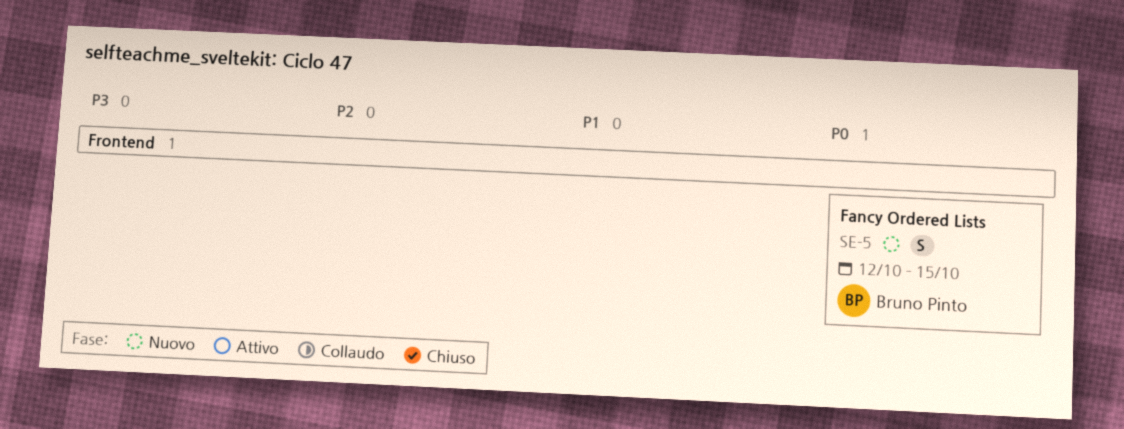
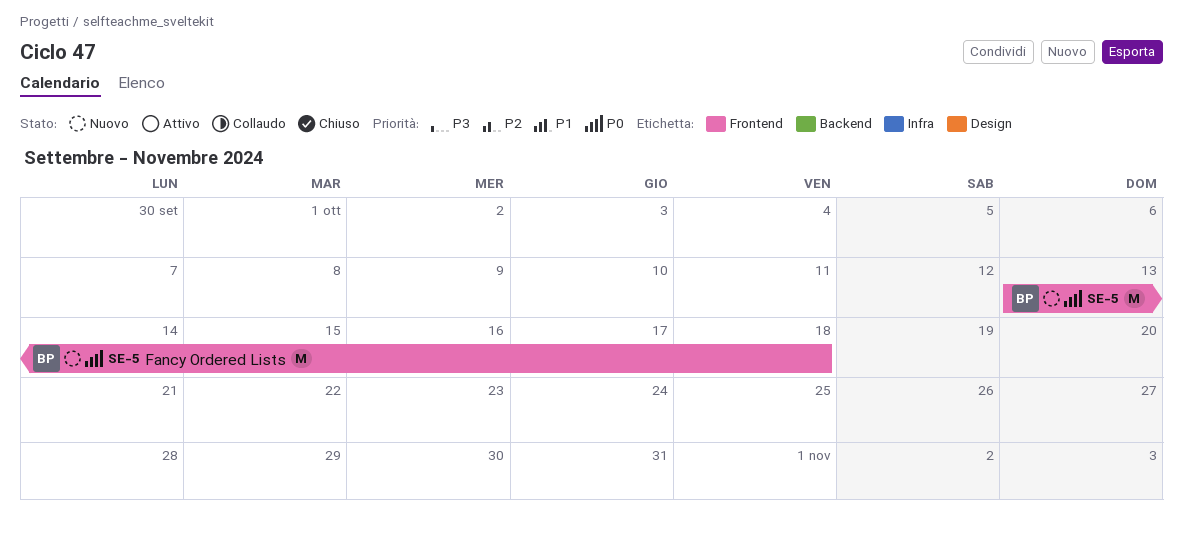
SE-5, estimate: S -> M
SE-5, start: Oct 12 -> Oct 13
SE-5, due: Oct 15 -> Oct 18

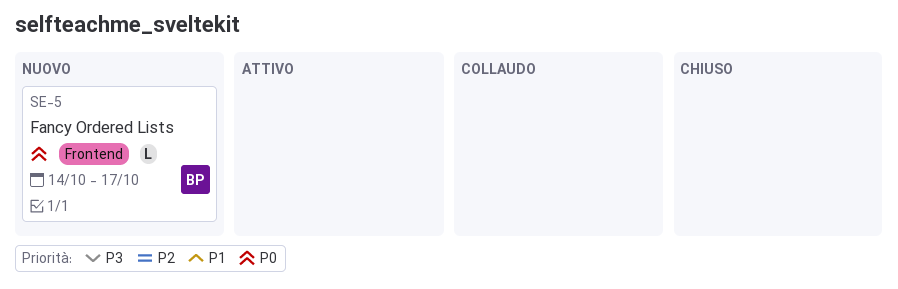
SE-5, estimate: M -> L
SE-5, start: Oct 13 -> Oct 14
SE-5, due: Oct 18 -> Oct 17

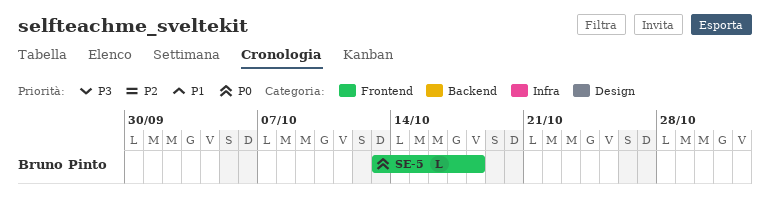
SE-5, start: Oct 14 -> Oct 13
SE-5, due: Oct 17 -> Oct 18

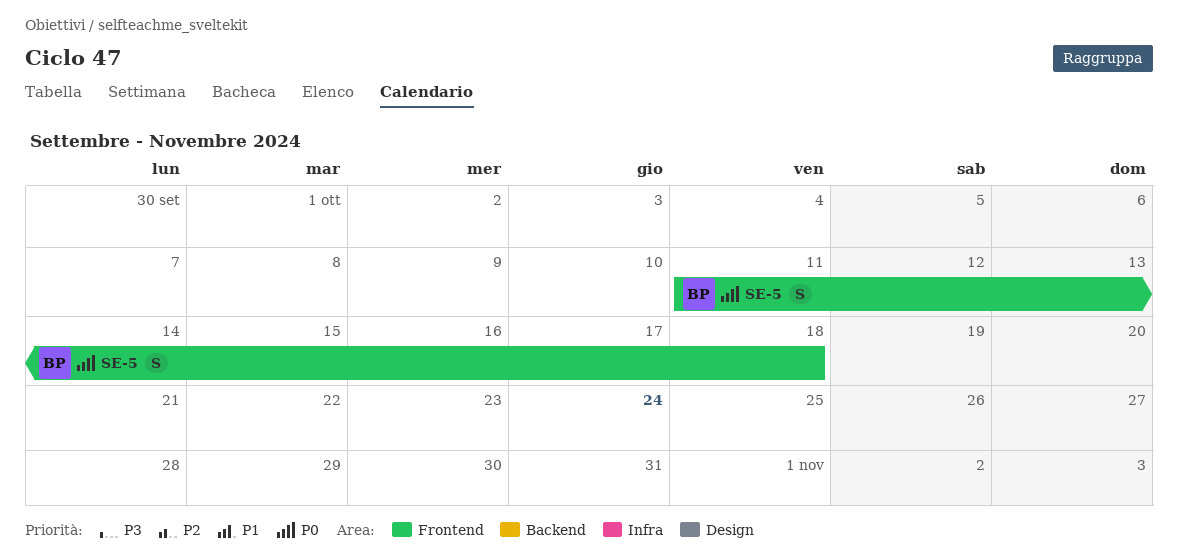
SE-5, estimate: L -> S
SE-5, start: Oct 13 -> Oct 11

